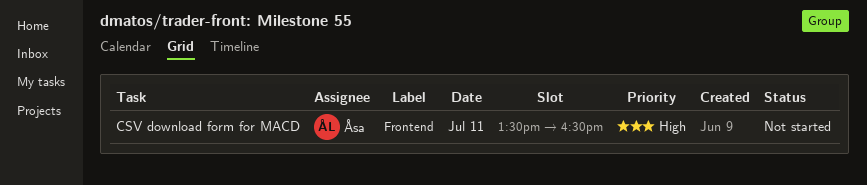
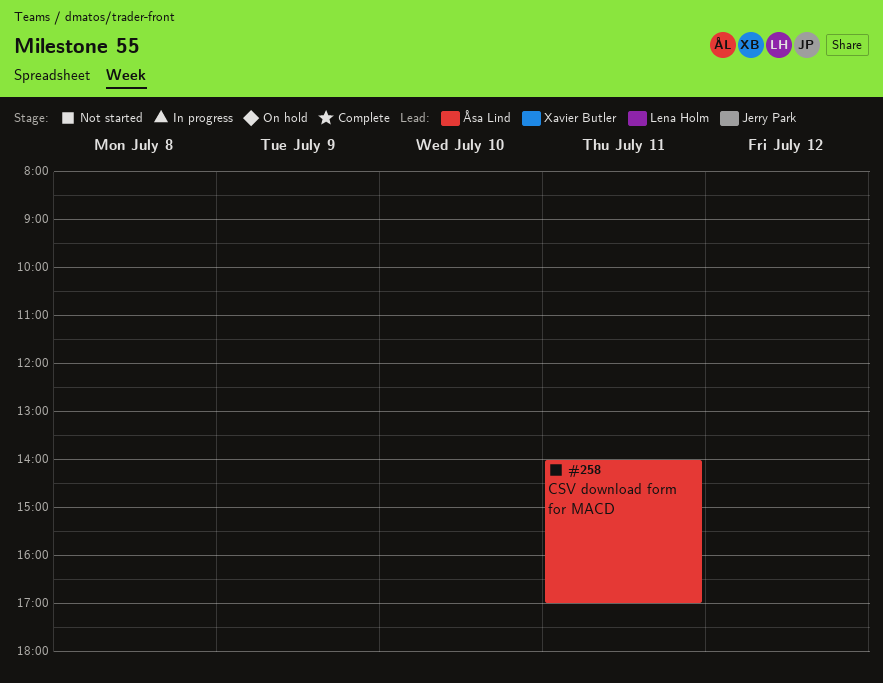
CSV download form for MACD, begins: 13:30 -> 14:00
CSV download form for MACD, ends: 16:30 -> 17:00

